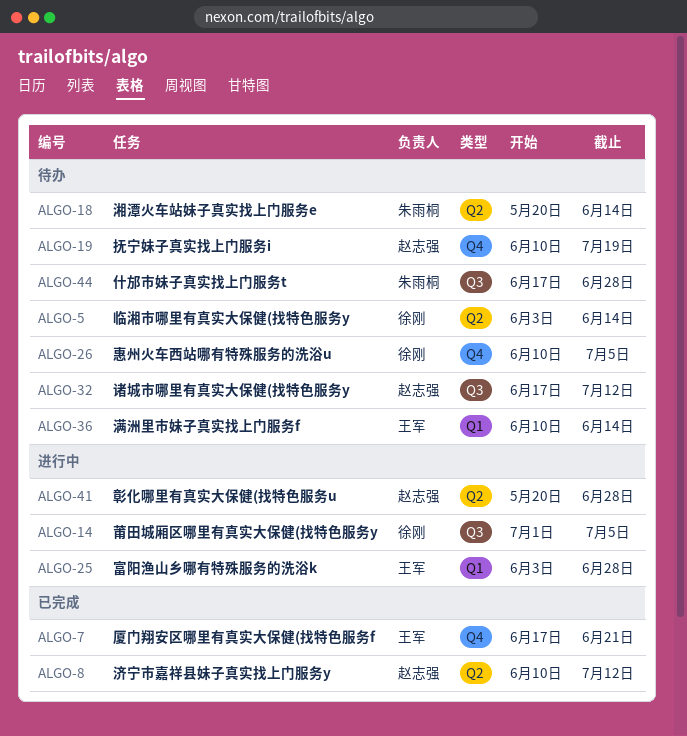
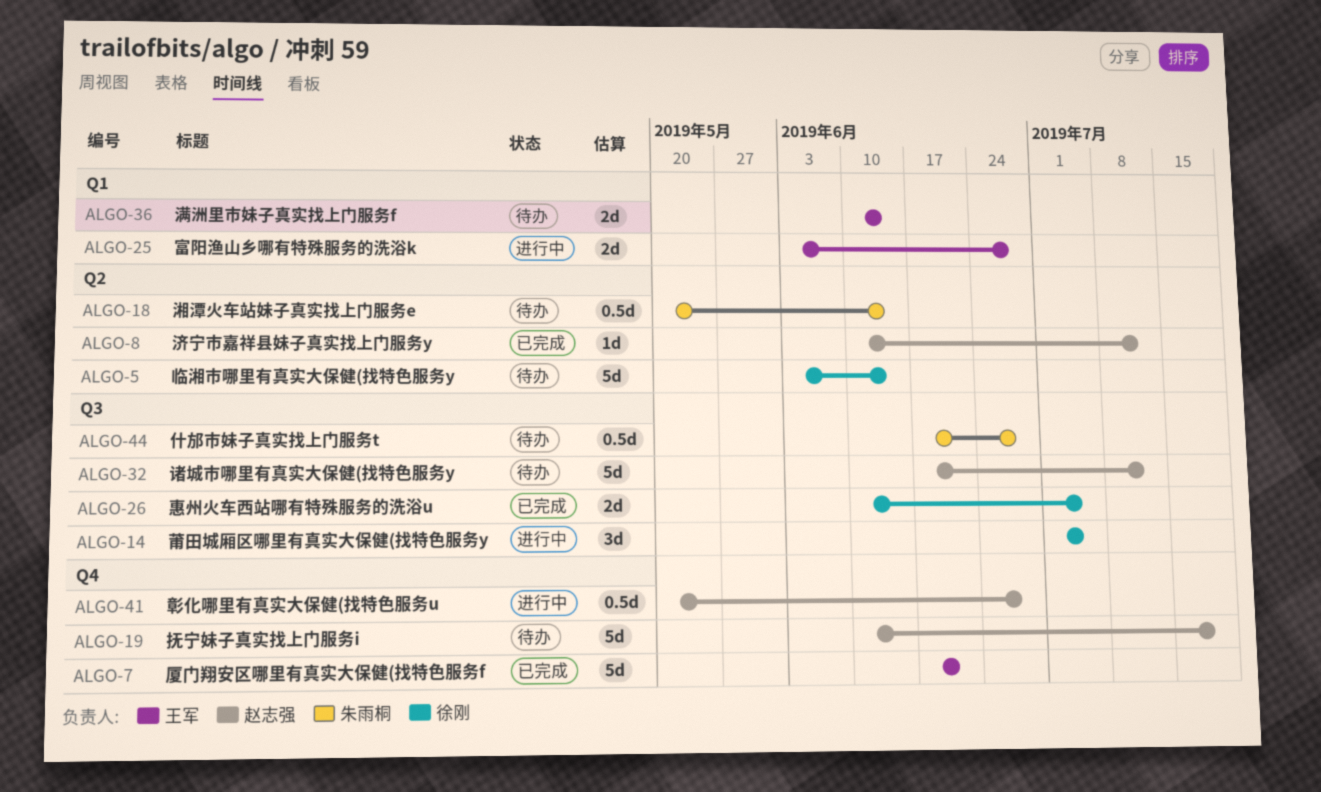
ALGO-26, status: 待办 -> 已完成
ALGO-26, label: Q4 -> Q3
ALGO-41, label: Q2 -> Q4

